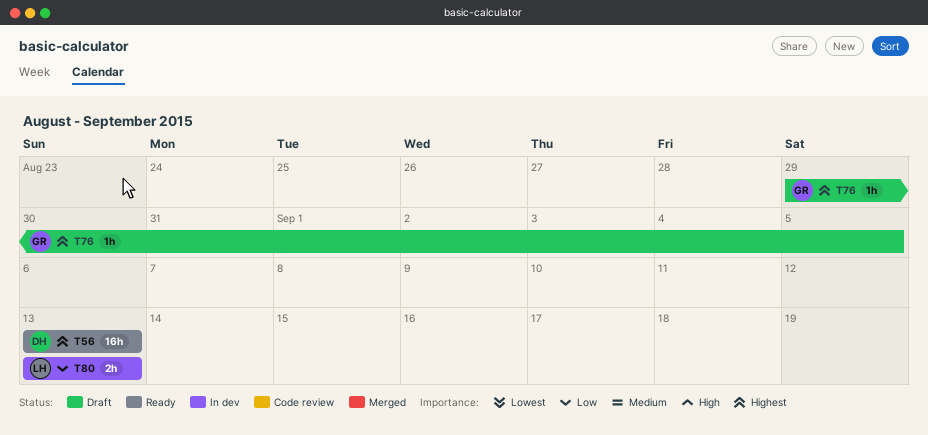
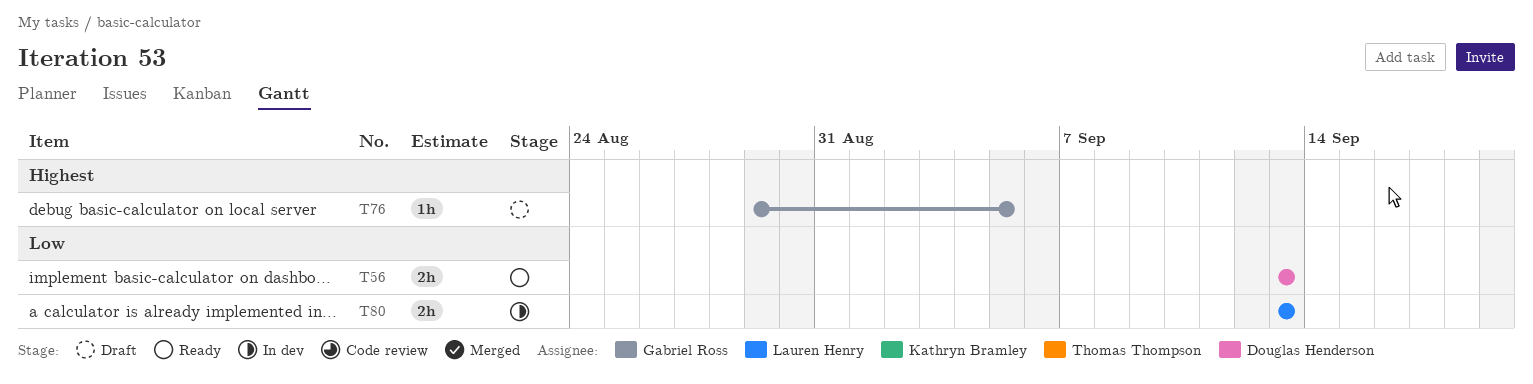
T56, priority: Highest -> Low
T56, estimate: 16h -> 2h

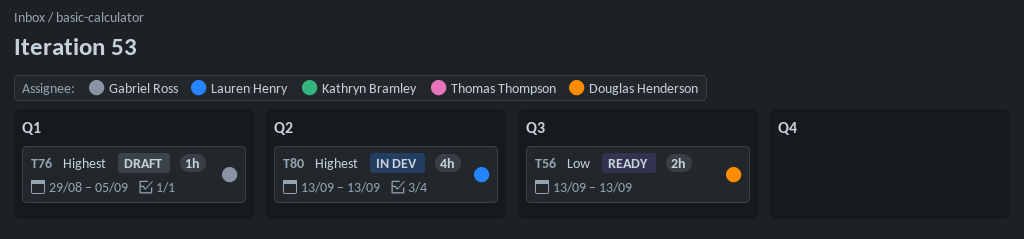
T80, priority: Low -> Highest
T80, estimate: 2h -> 4h

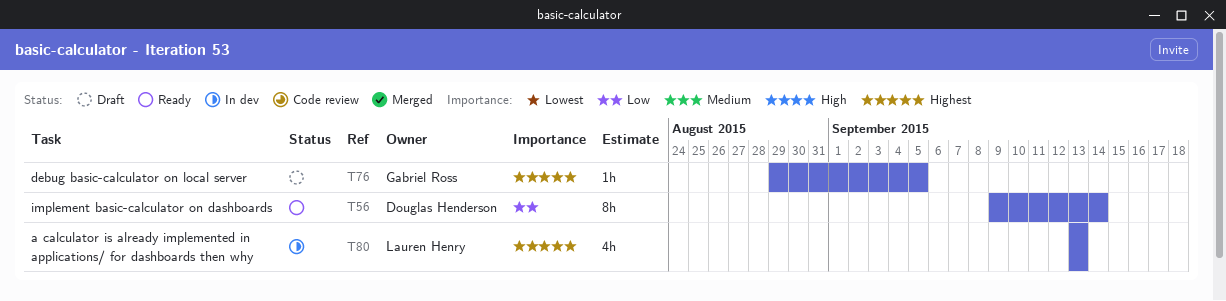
T56, estimate: 2h -> 8h
T56, start: Sep 13 -> Sep 9
T56, due: Sep 13 -> Sep 14

